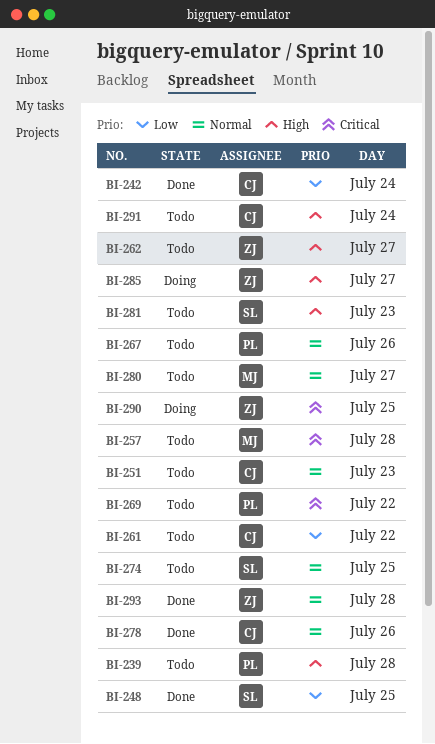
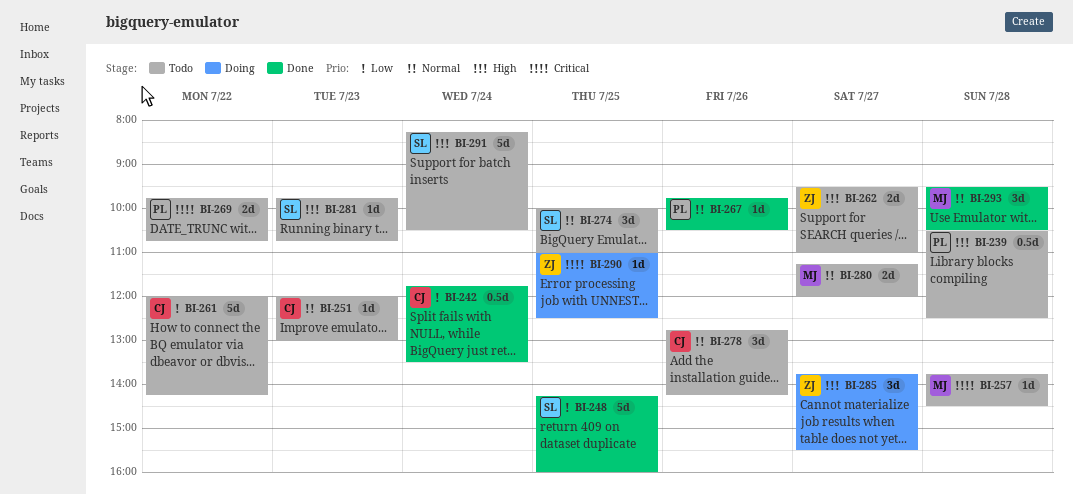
BI-267, status: Todo -> Done
BI-278, status: Done -> Todo
BI-291, owner: CJ -> SL
BI-293, owner: ZJ -> MJ

